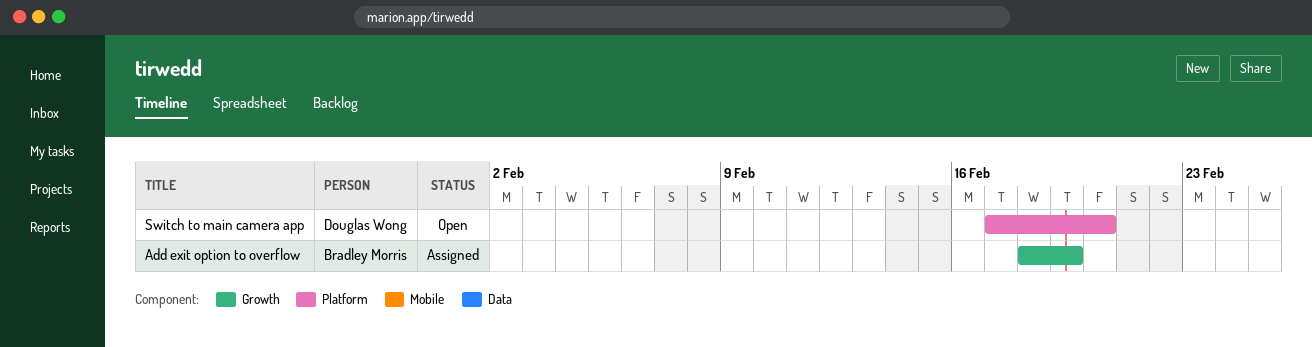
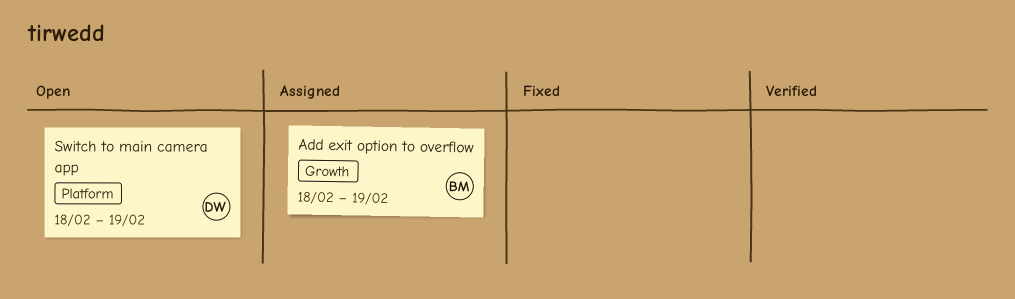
Switch to main camera app, start: Feb 17 -> Feb 18
Switch to main camera app, due: Feb 20 -> Feb 19

